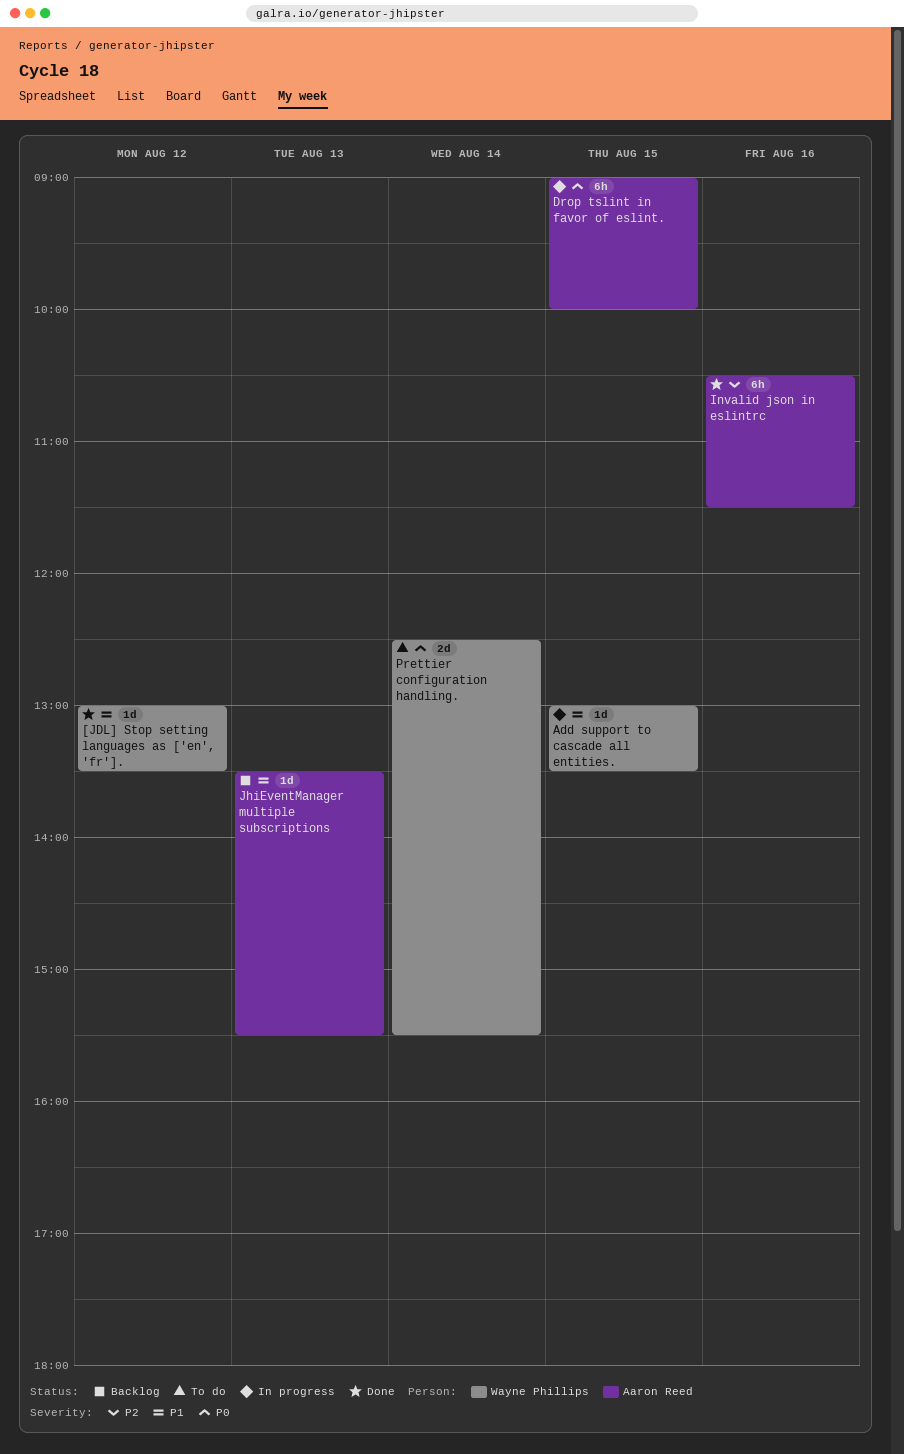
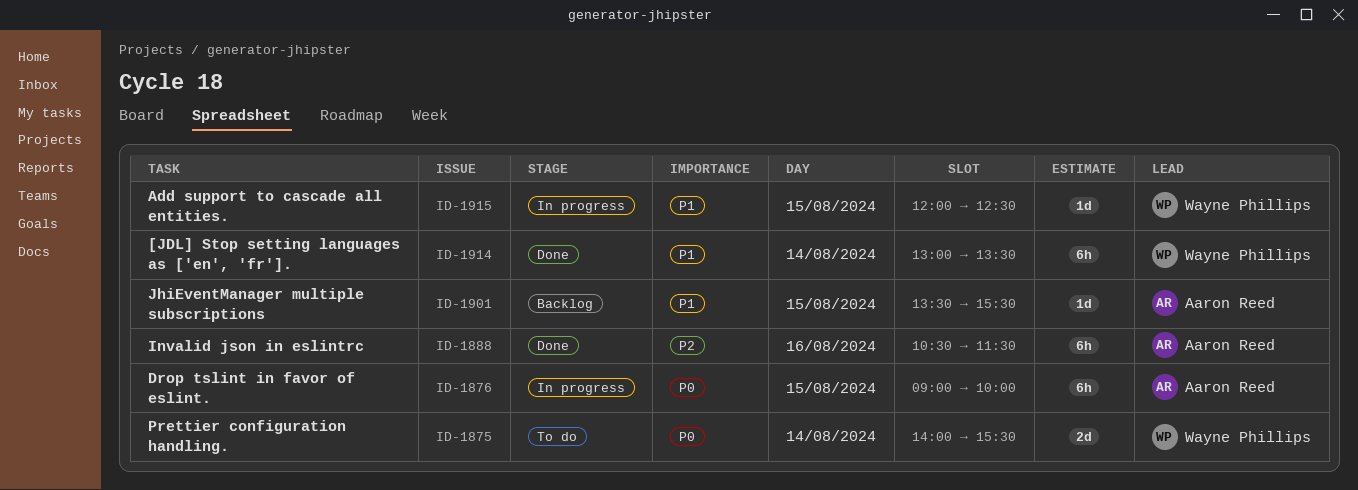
[JDL] Stop setting languages as ['en', 'fr']., estimate: 1d -> 6h
[JDL] Stop setting languages as ['en', 'fr']., day: Aug 12 -> Aug 14
Add support to cascade all entities., begins: 13:00 -> 12:00
Add support to cascade all entities., ends: 13:30 -> 12:30
JhiEventManager multiple subscriptions, day: Aug 13 -> Aug 15
Prettier configuration handling., begins: 12:30 -> 14:00

